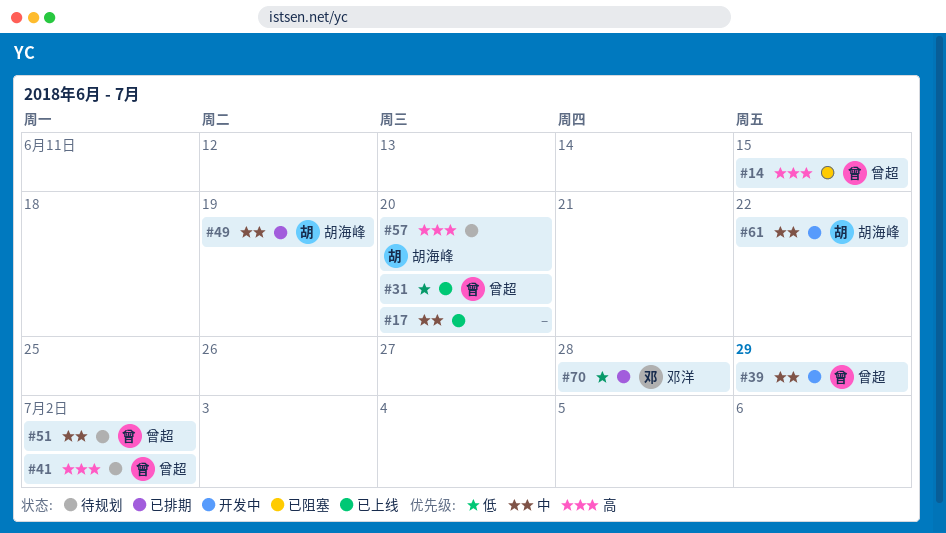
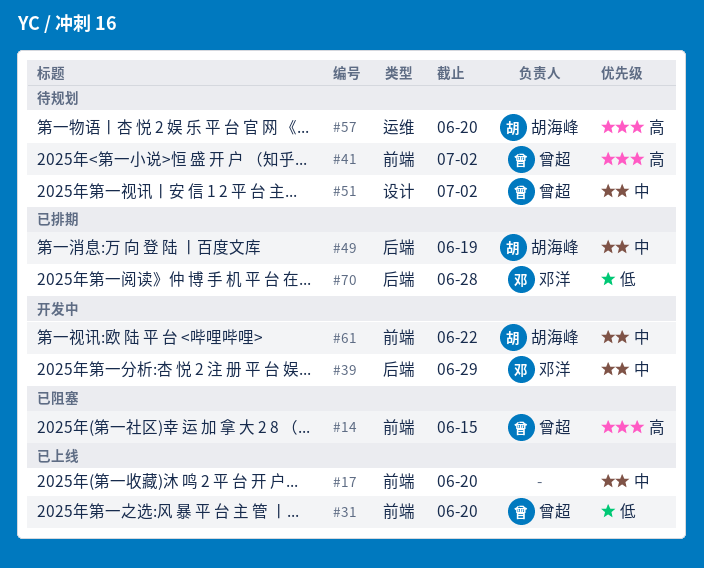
#39, owner: 曾超 -> 邓洋

